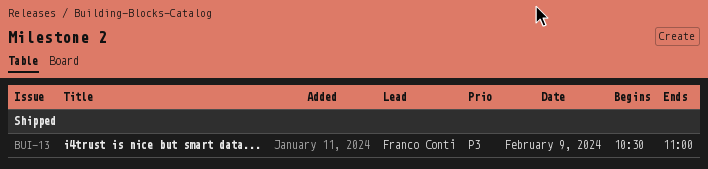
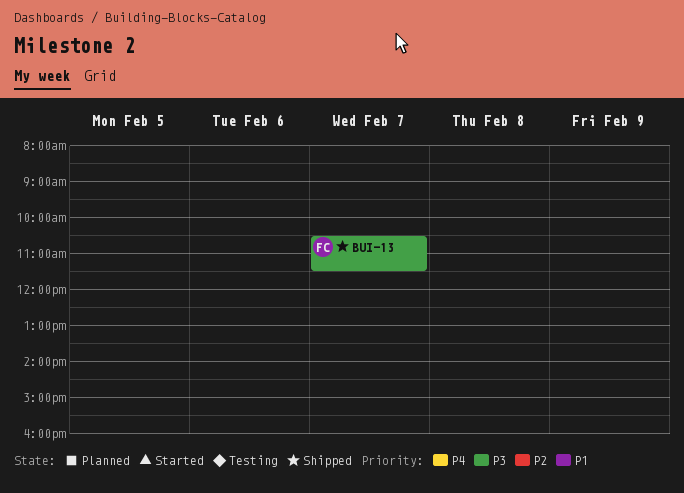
BUI-13, day: Feb 9 -> Feb 7
BUI-13, ends: 11:00 -> 11:30

